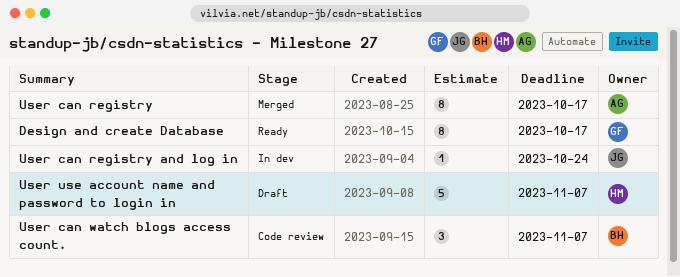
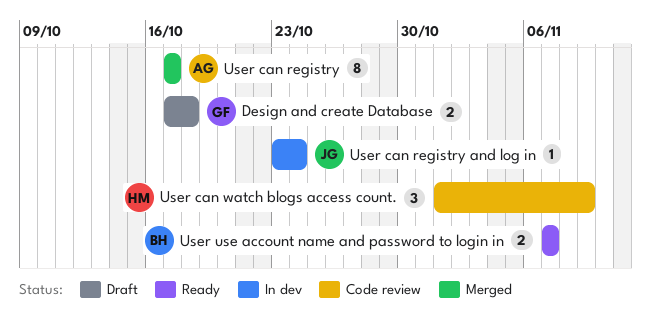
Design and create Database, status: Ready -> Draft
Design and create Database, estimate: 8 -> 2
Design and create Database, due: Oct 17 -> Oct 18
User can watch blogs access count., owner: BH -> HM
User can watch blogs access count., due: Nov 7 -> Nov 9
User use account name and password to login in, status: Draft -> Ready
User use account name and password to login in, owner: HM -> BH
User use account name and password to login in, estimate: 5 -> 2

